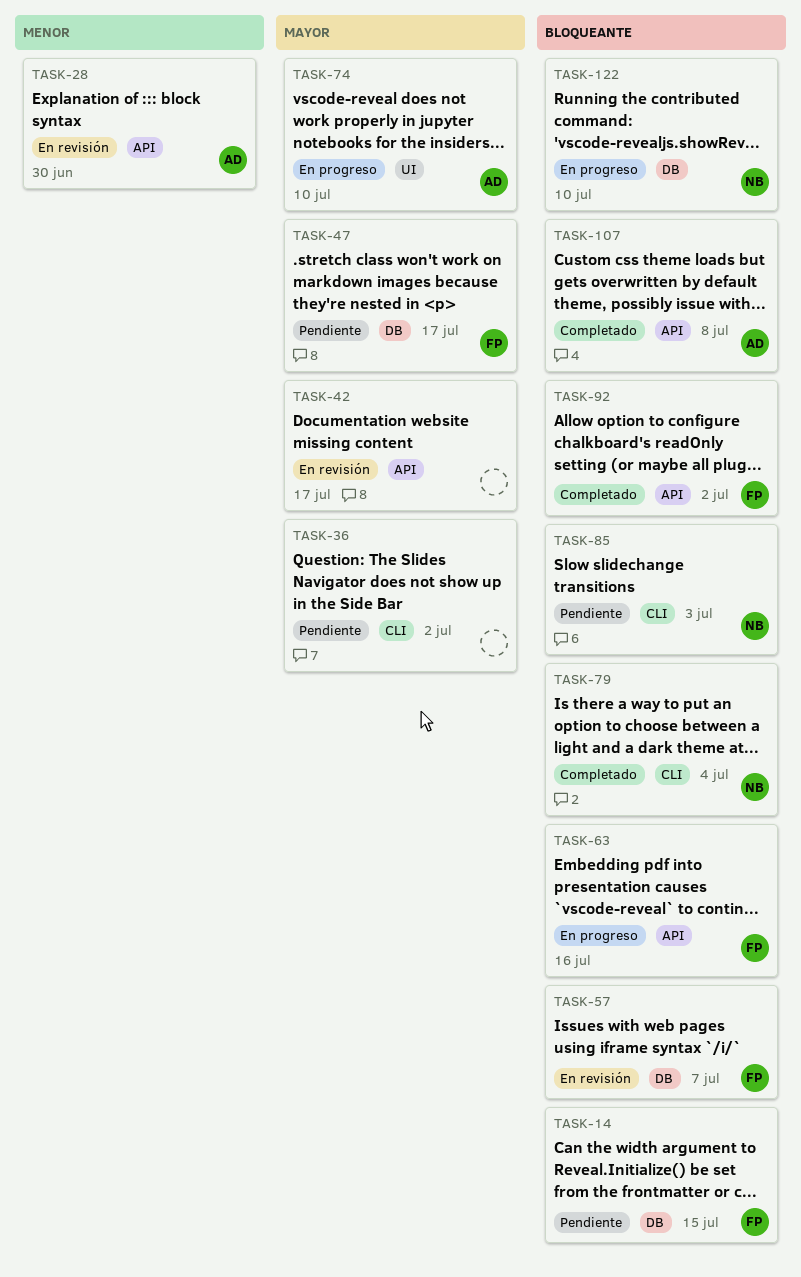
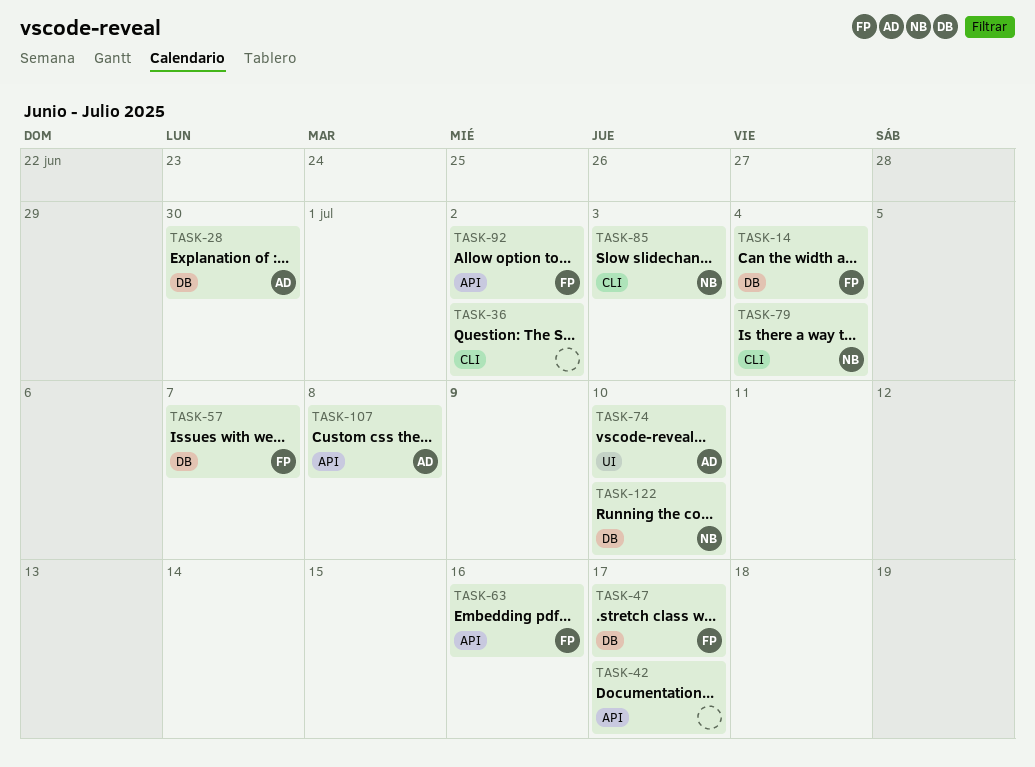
TASK-14, due: Jul 15 -> Jul 4
TASK-28, label: API -> DB

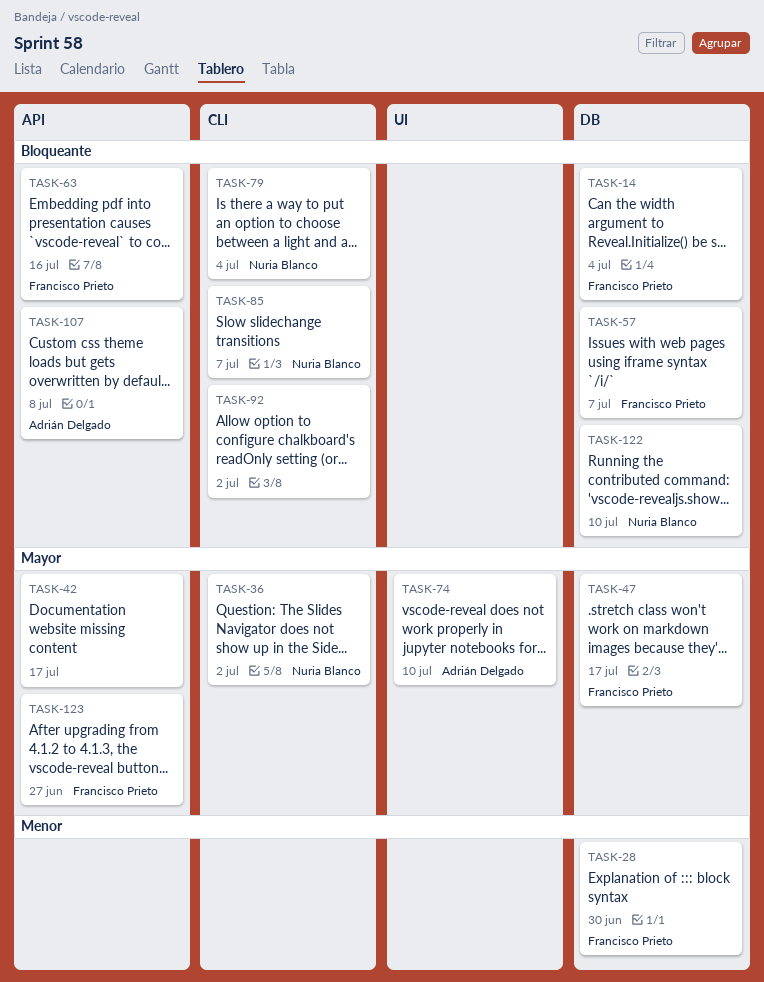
TASK-28, owner: Adrián Delgado -> Francisco Prieto
TASK-36, owner: none -> Nuria Blanco
TASK-85, due: Jul 3 -> Jul 7
TASK-92, owner: Francisco Prieto -> none
TASK-92, label: API -> CLI
TASK-123: none -> present

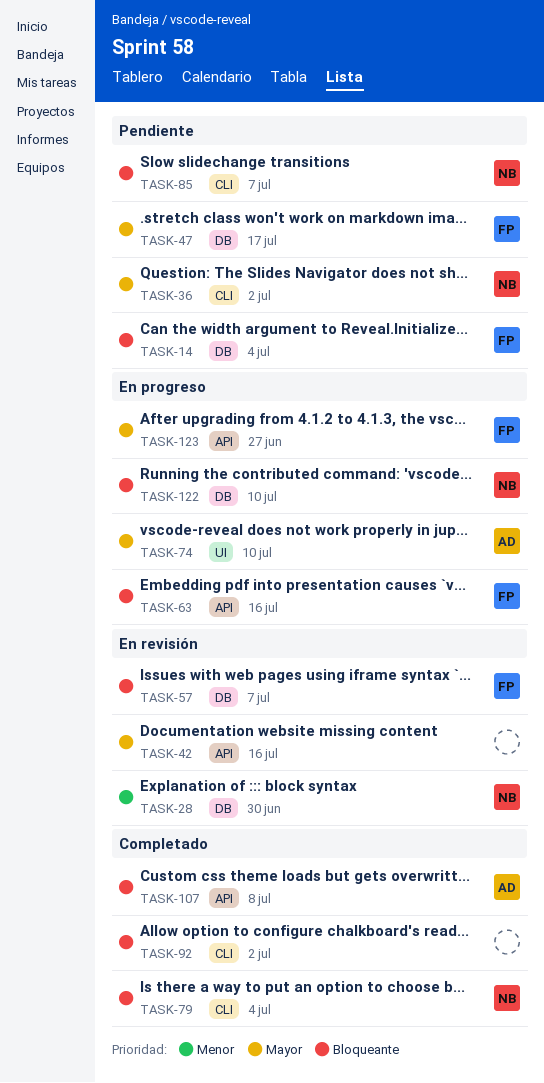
TASK-28, owner: Francisco Prieto -> Nuria Blanco
TASK-42, due: Jul 17 -> Jul 16

